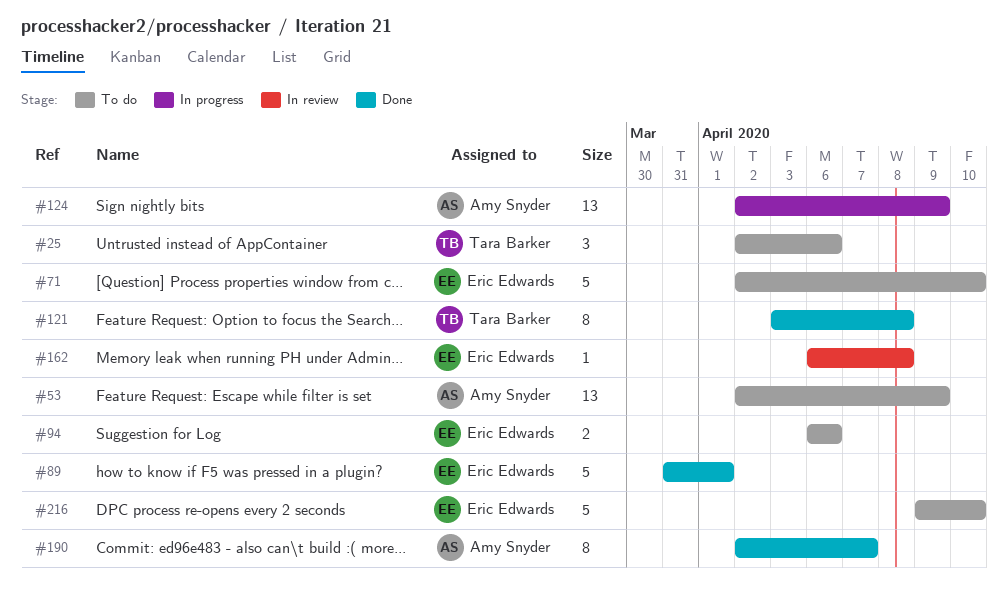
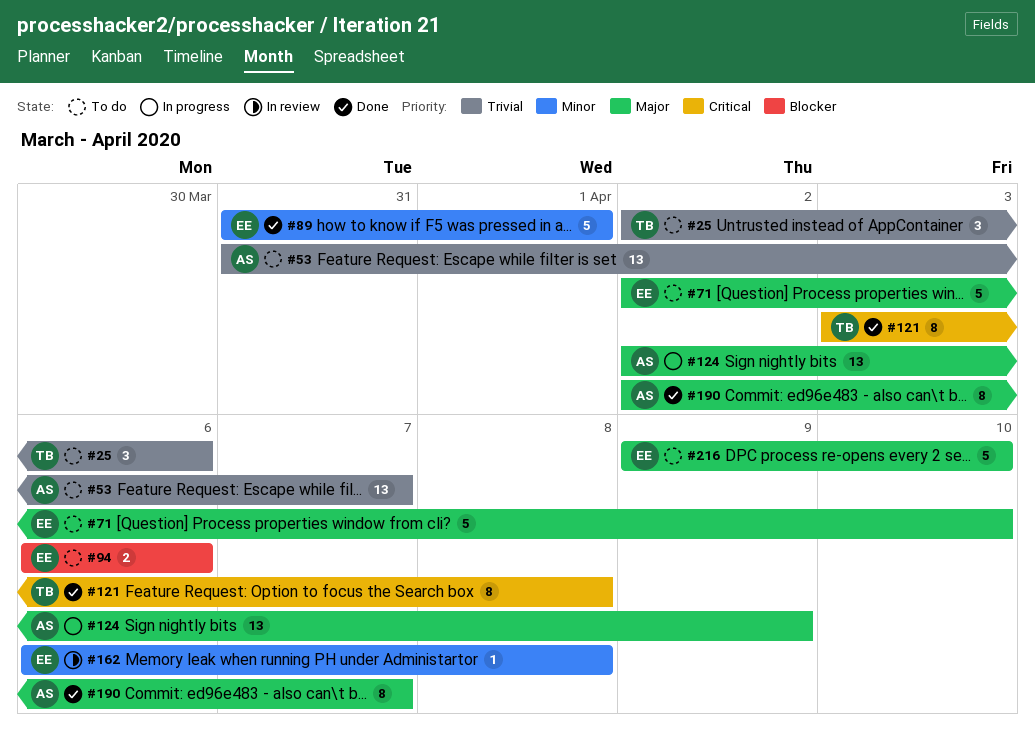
#53, start: Apr 2 -> Mar 31
#53, due: Apr 9 -> Apr 7

